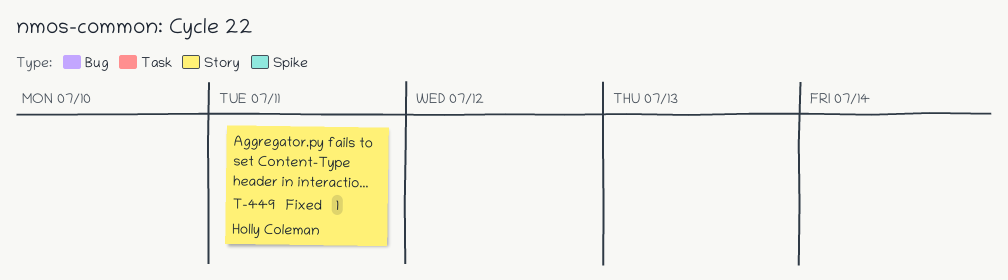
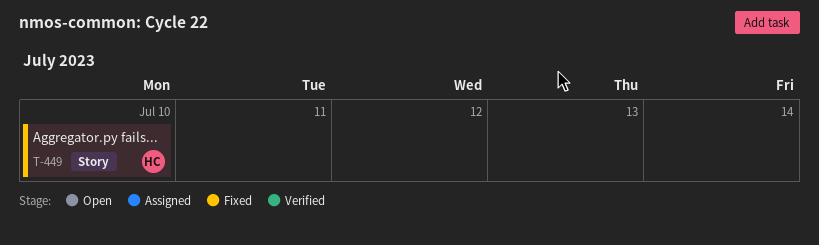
T-449, due: Jul 11 -> Jul 10

